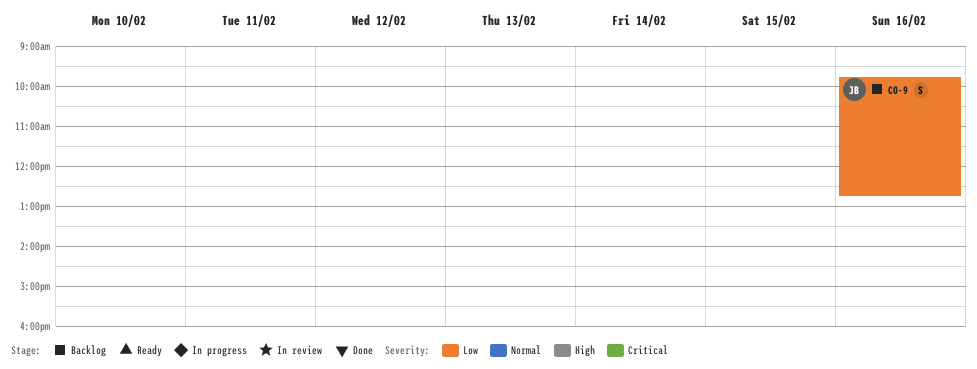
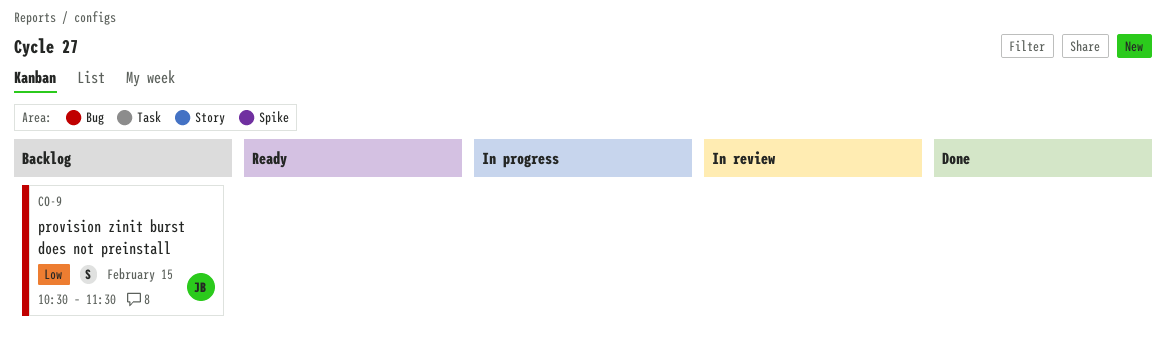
CO-9, day: Feb 16 -> Feb 15
CO-9, begins: 09:45 -> 10:30
CO-9, ends: 12:45 -> 11:30

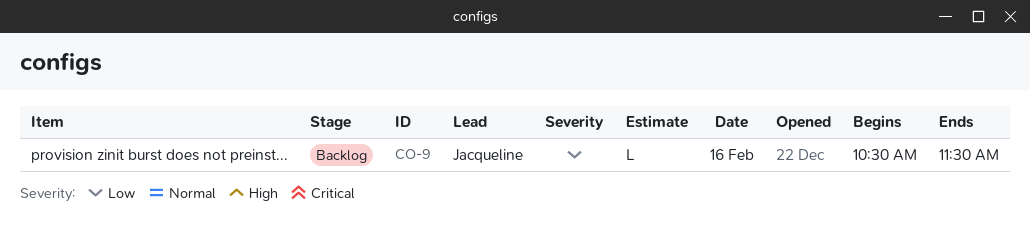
CO-9, estimate: S -> L
CO-9, day: Feb 15 -> Feb 16

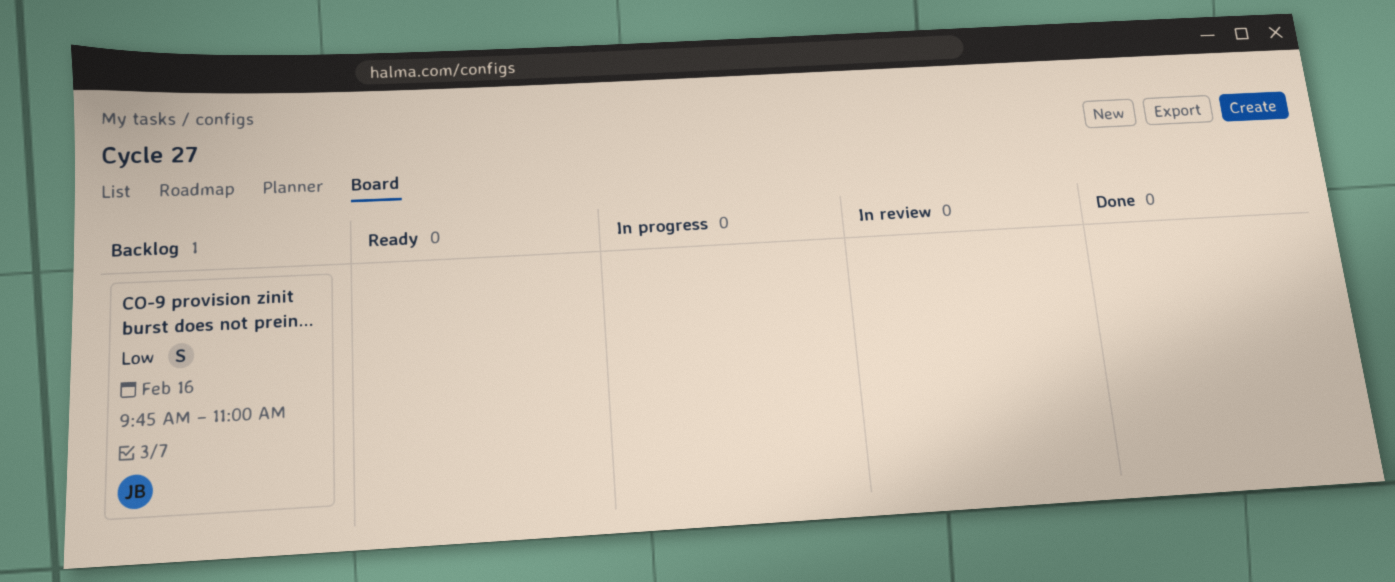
CO-9, estimate: L -> S
CO-9, begins: 10:30 -> 09:45
CO-9, ends: 11:30 -> 11:00

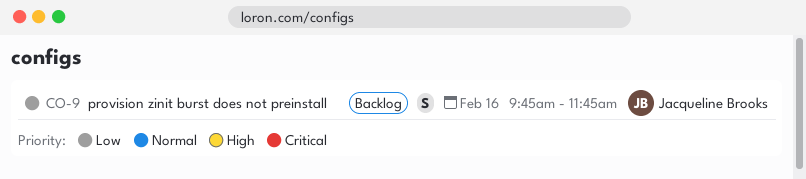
CO-9, ends: 11:00 -> 11:45

